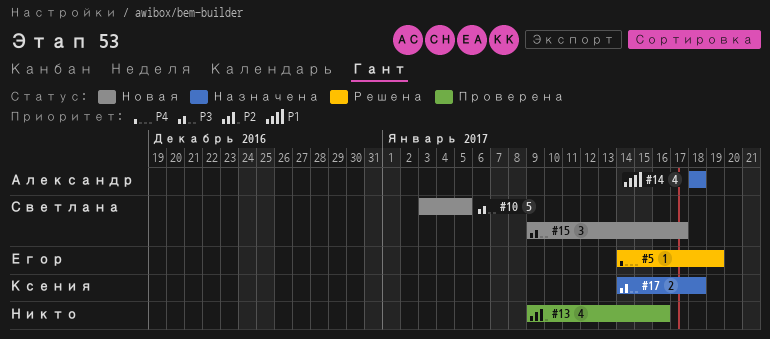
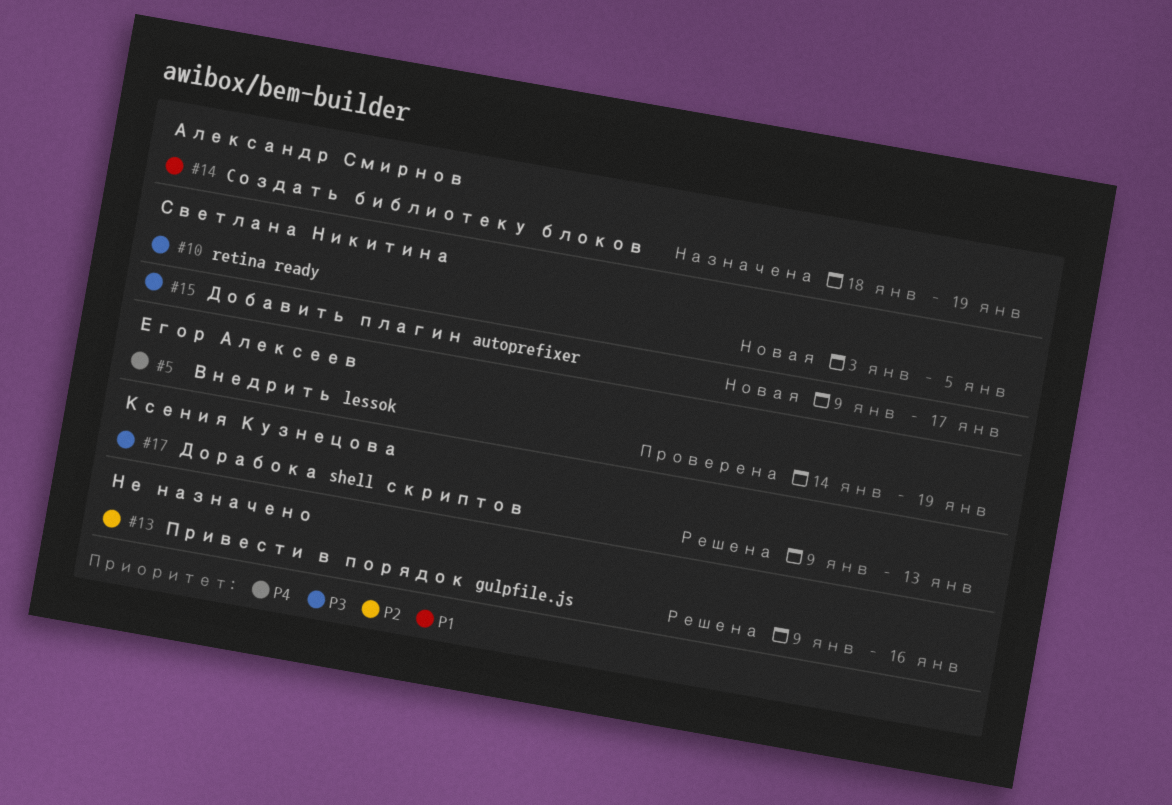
#5, status: Решена -> Проверена
#13, status: Проверена -> Решена
#14, due: Jan 18 -> Jan 19
#17, status: Назначена -> Решена
#17, start: Jan 14 -> Jan 9
#17, due: Jan 18 -> Jan 13

